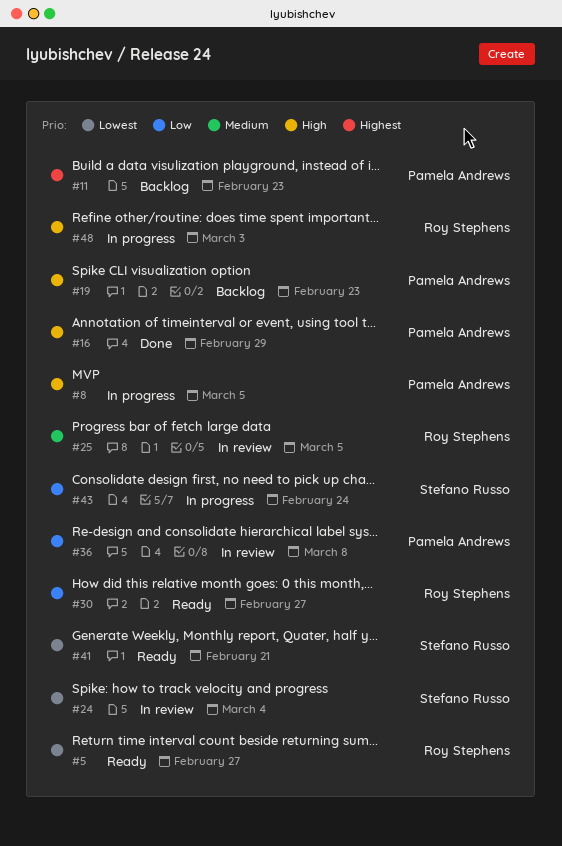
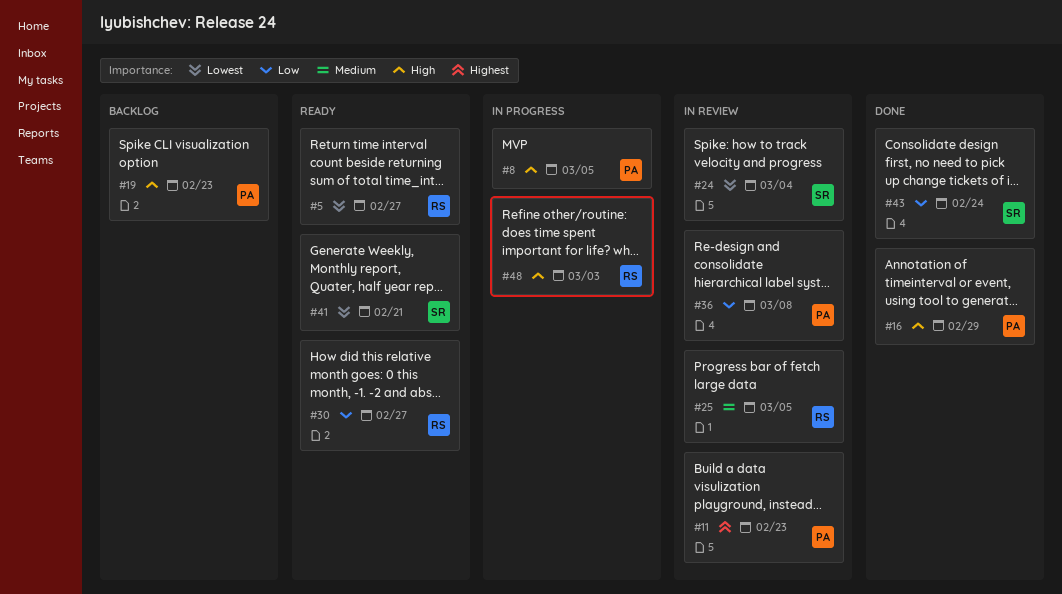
#11, status: Backlog -> In review
#43, status: In progress -> Done

